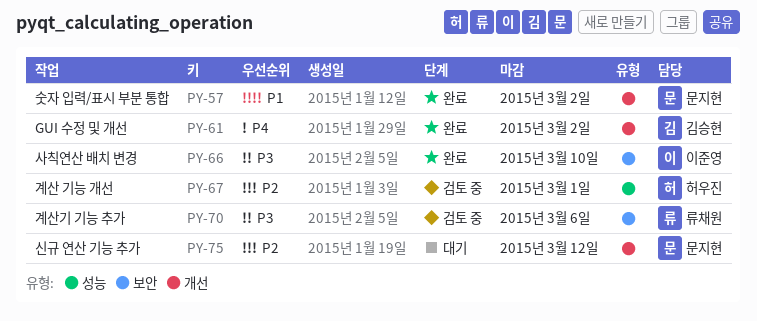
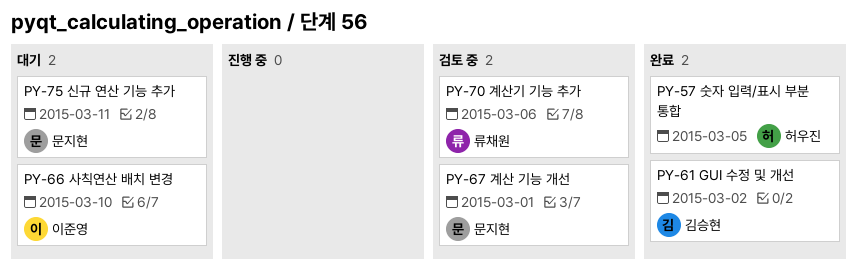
PY-57, owner: 문지현 -> 허우진
PY-57, due: Mar 2 -> Mar 5
PY-66, status: 완료 -> 대기
PY-67, owner: 허우진 -> 문지현
PY-75, due: Mar 12 -> Mar 11

